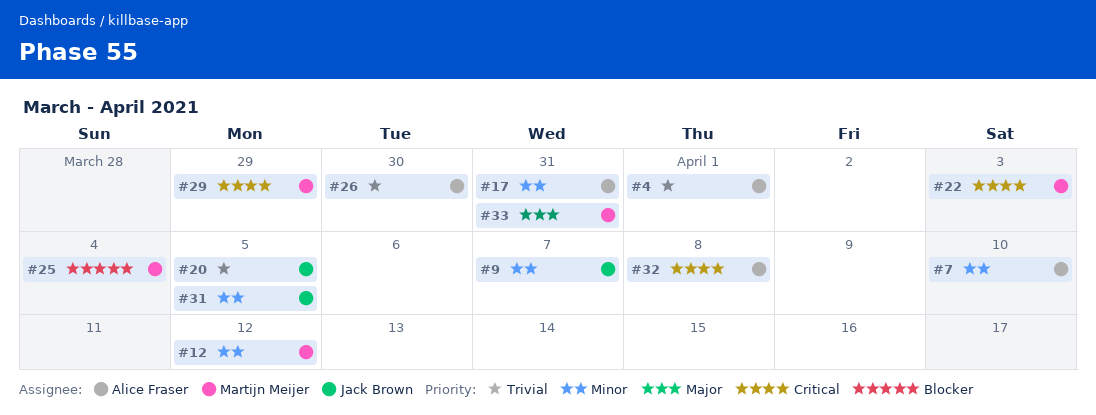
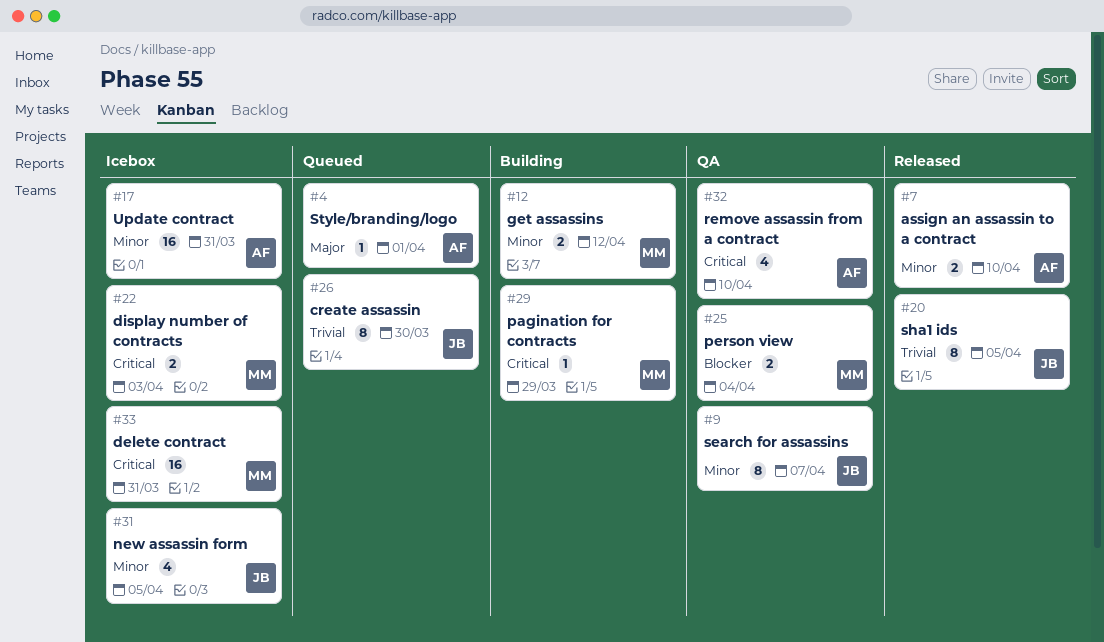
#4, priority: Trivial -> Major
#26, owner: Alice Fraser -> Jack Brown
#32, due: Apr 8 -> Apr 10
#33, priority: Major -> Critical

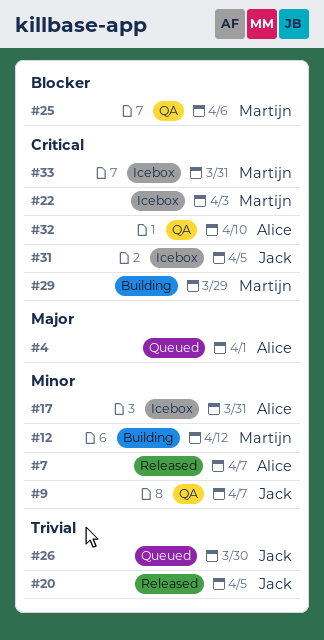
#7, due: Apr 10 -> Apr 7
#25, due: Apr 4 -> Apr 6
#31, priority: Minor -> Critical

